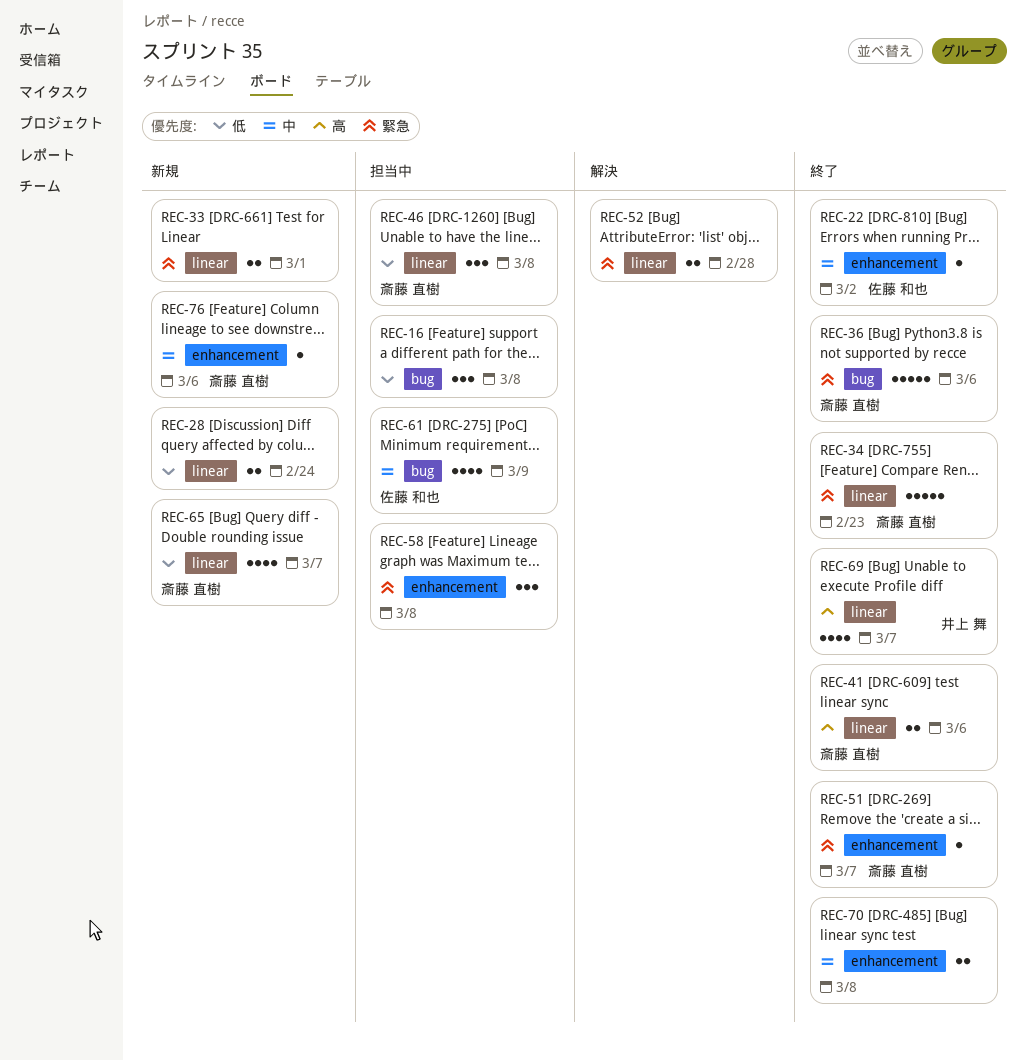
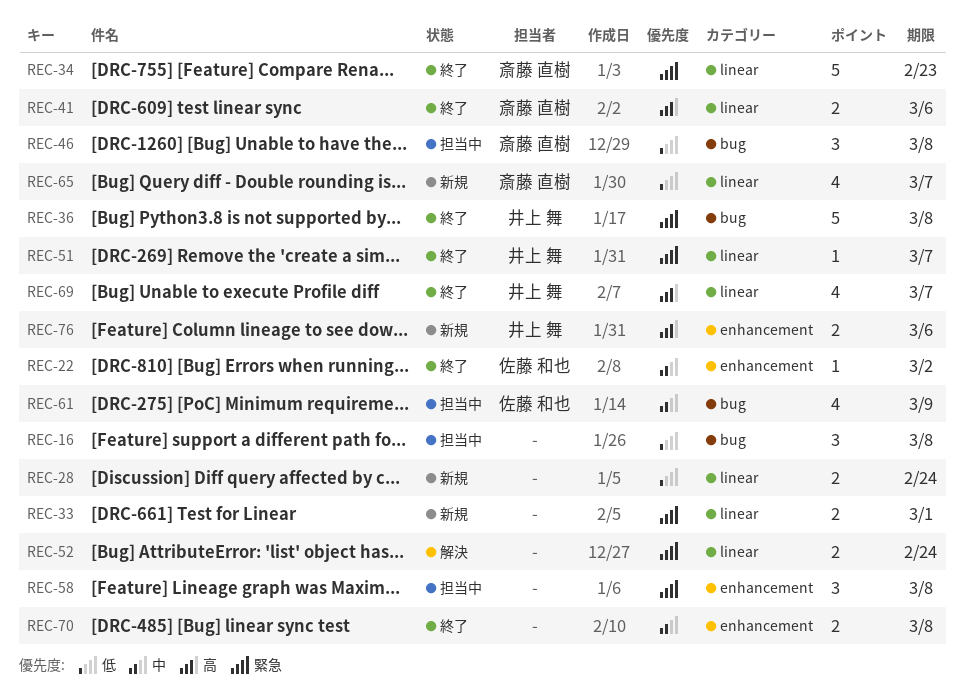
REC-36, owner: 斎藤 直樹 -> 井上 舞
REC-36, due: Mar 6 -> Mar 8
REC-46, label: linear -> bug
REC-51, owner: 斎藤 直樹 -> 井上 舞
REC-51, label: enhancement -> linear
REC-52, due: Feb 28 -> Feb 24
REC-76, owner: 斎藤 直樹 -> 井上 舞
REC-76, priority: 中 -> 高
REC-76, estimate: 1 -> 2

